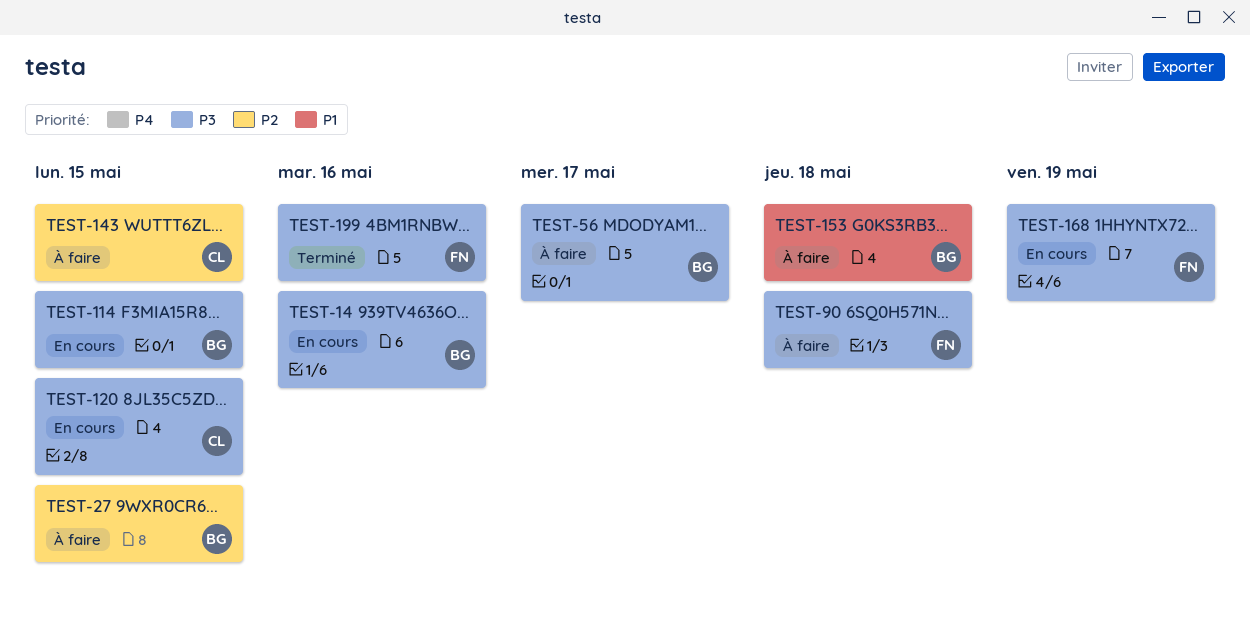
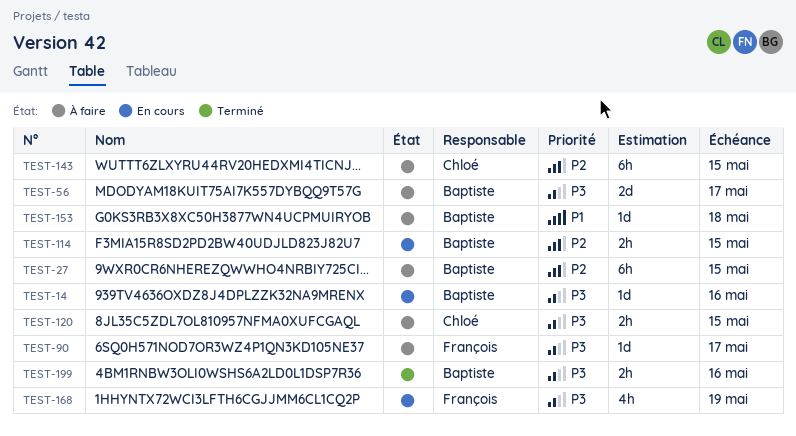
TEST-90, due: May 18 -> May 17
TEST-114, priority: P3 -> P2
TEST-120, status: En cours -> À faire
TEST-199, owner: François -> Baptiste

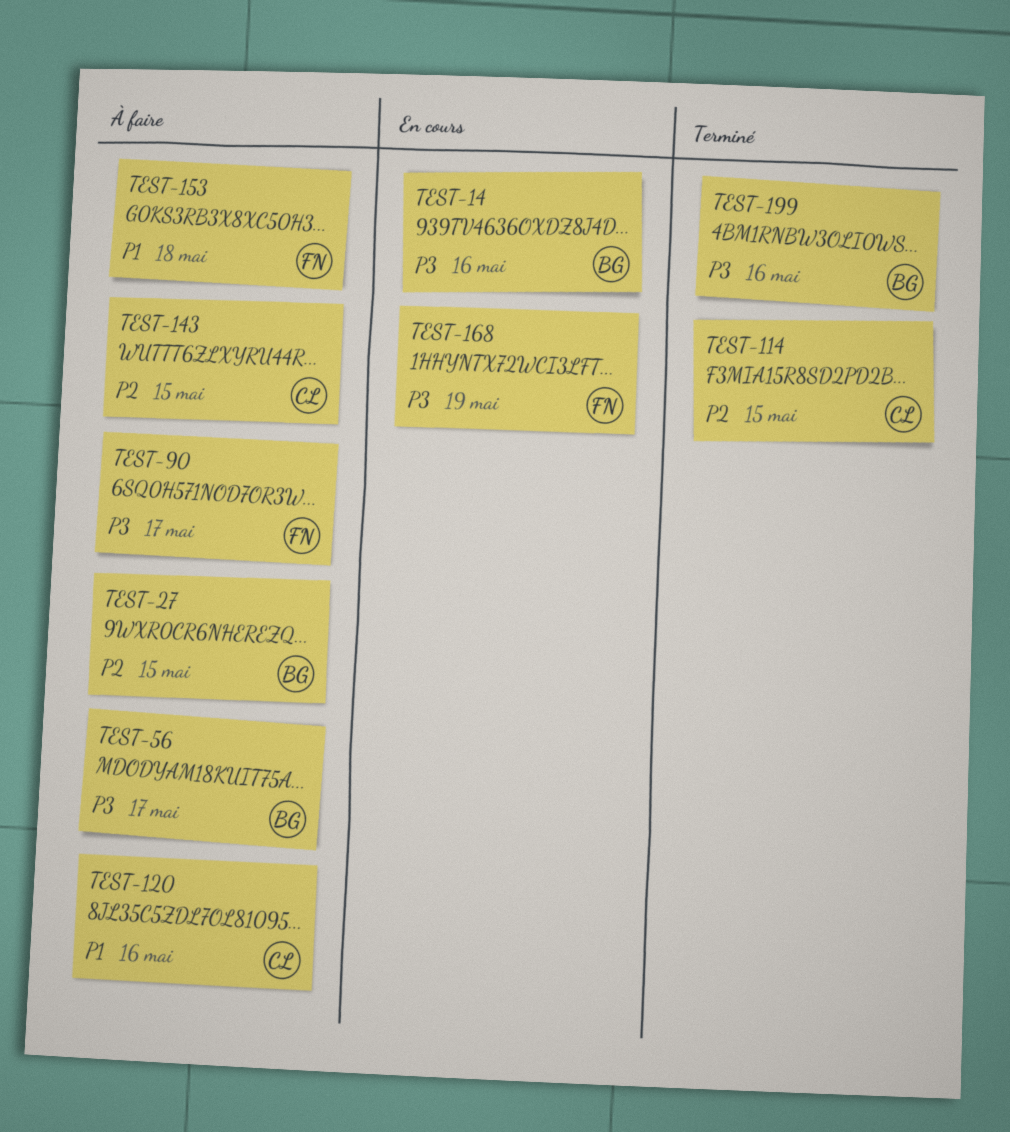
TEST-114, status: En cours -> Terminé
TEST-114, owner: Baptiste -> Chloé
TEST-120, priority: P3 -> P1
TEST-120, due: May 15 -> May 16
TEST-153, owner: Baptiste -> François

